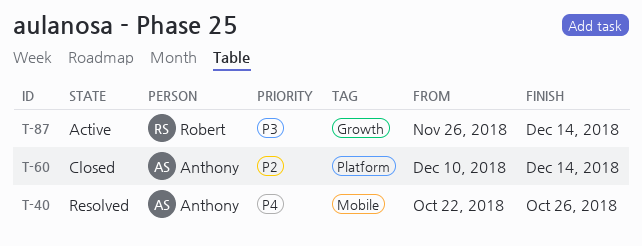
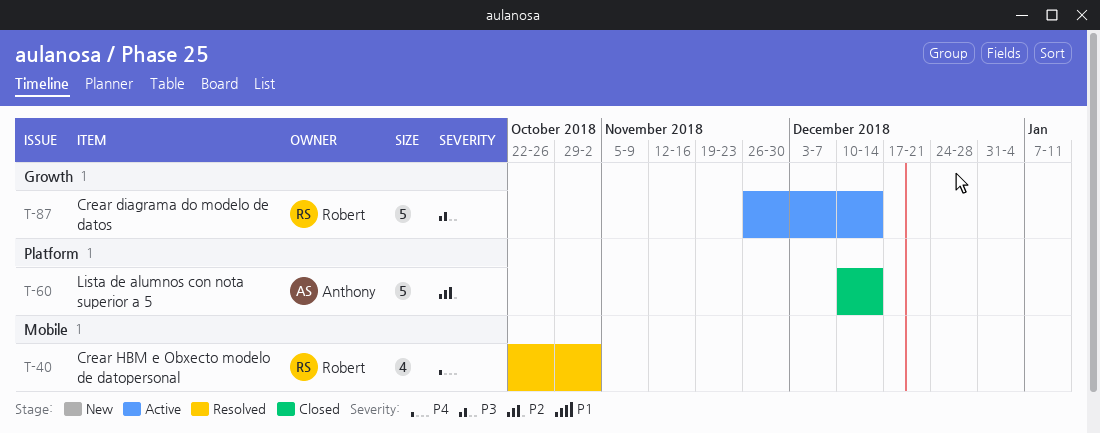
T-40, owner: Anthony -> Robert
T-40, due: Oct 26 -> Nov 2

